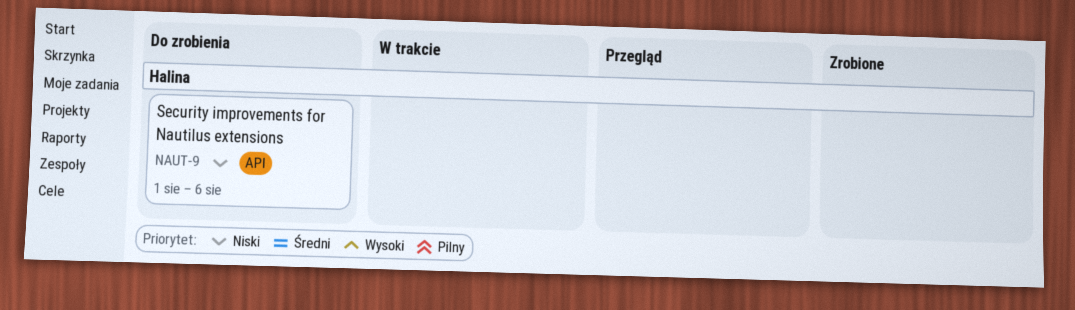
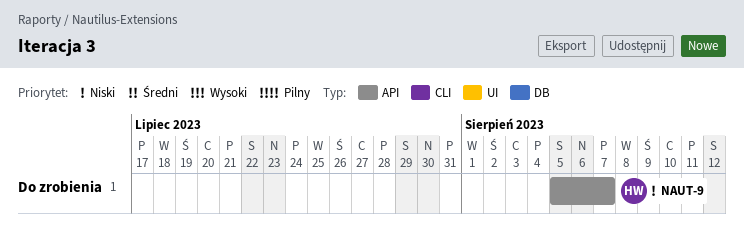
NAUT-9, start: Aug 1 -> Aug 5
NAUT-9, due: Aug 6 -> Aug 7

